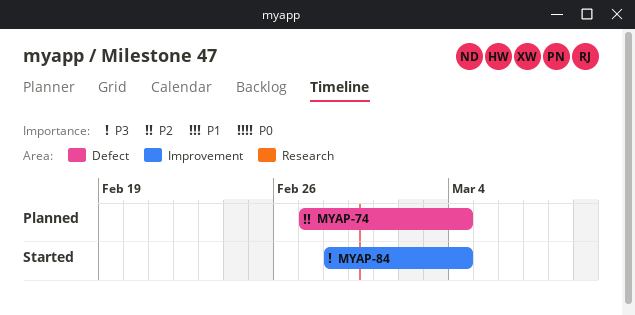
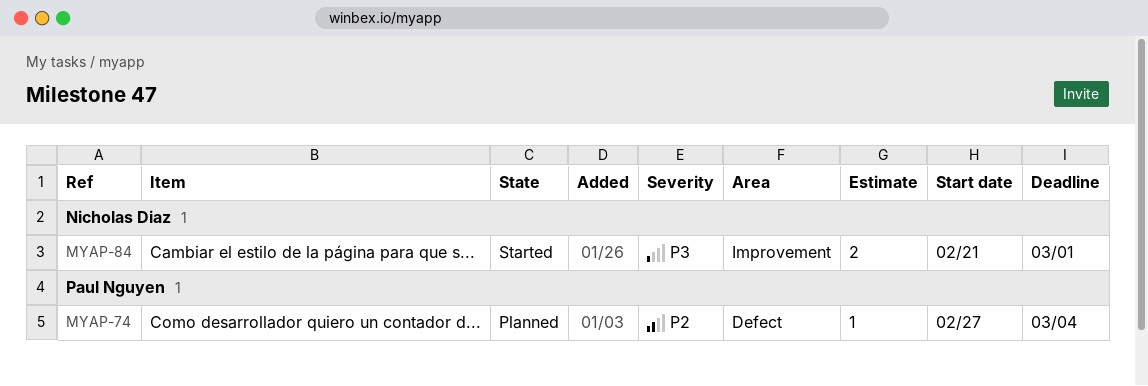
MYAP-84, start: Feb 28 -> Feb 21
MYAP-84, due: Mar 4 -> Mar 1

